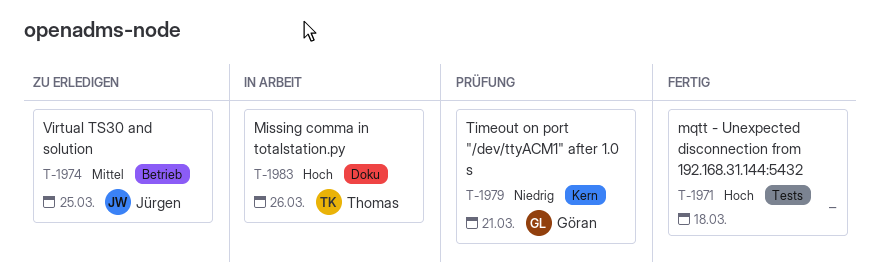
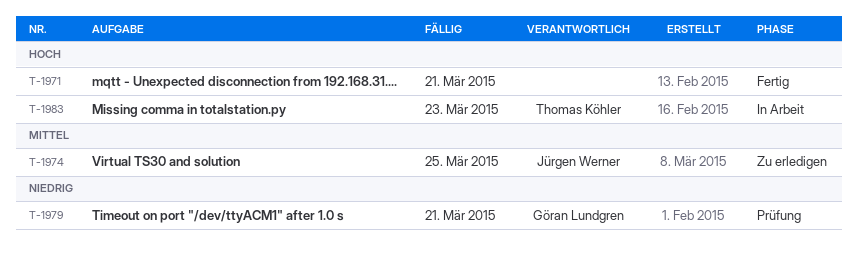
T-1971, due: Mar 18 -> Mar 21
T-1983, due: Mar 26 -> Mar 23

